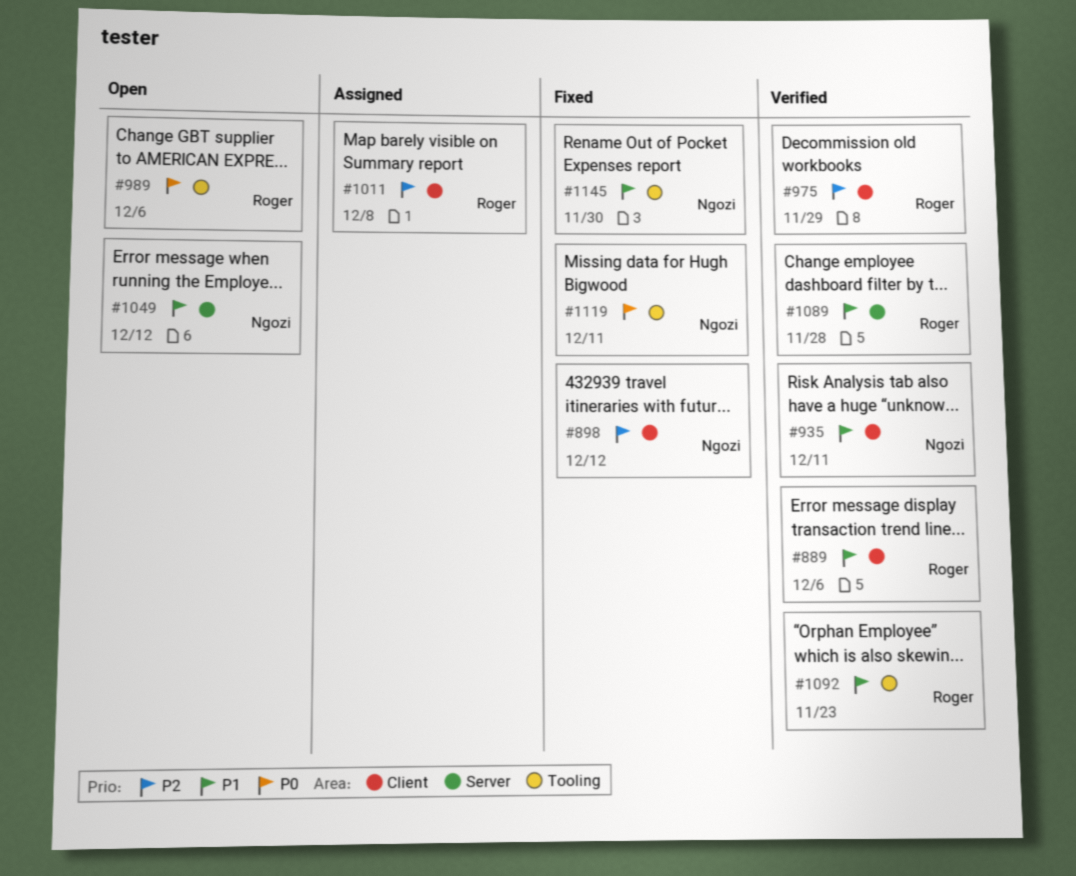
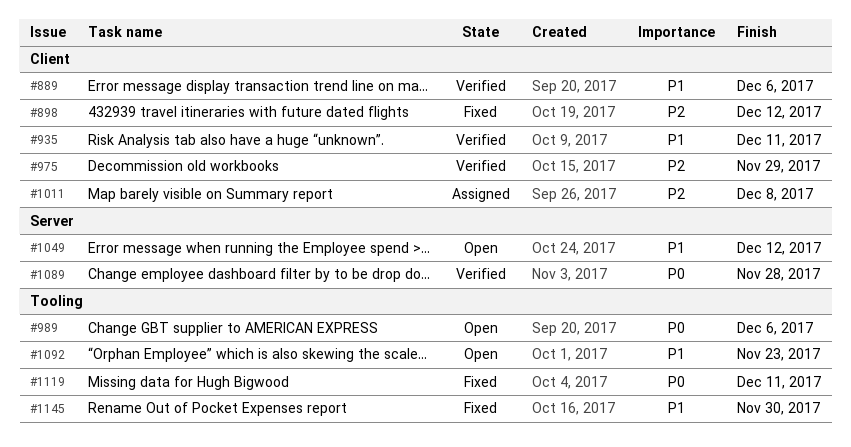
#1089, priority: P1 -> P0
#1092, status: Verified -> Open

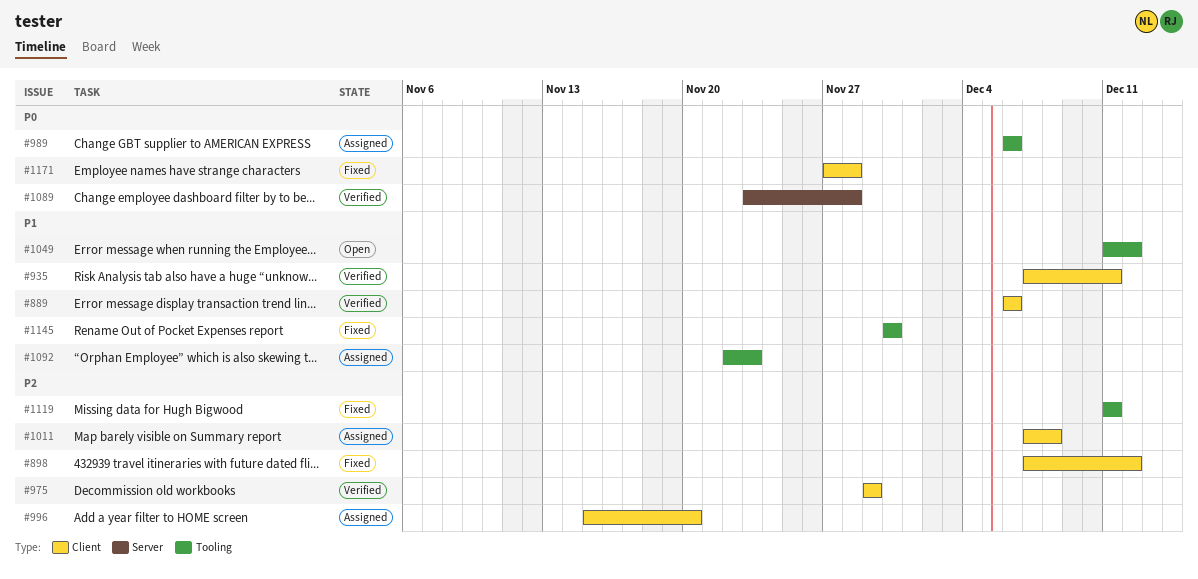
#989, status: Open -> Assigned
#996: none -> present
#1049, label: Server -> Tooling
#1092, status: Open -> Assigned
#1119, priority: P0 -> P2
#1171: none -> present

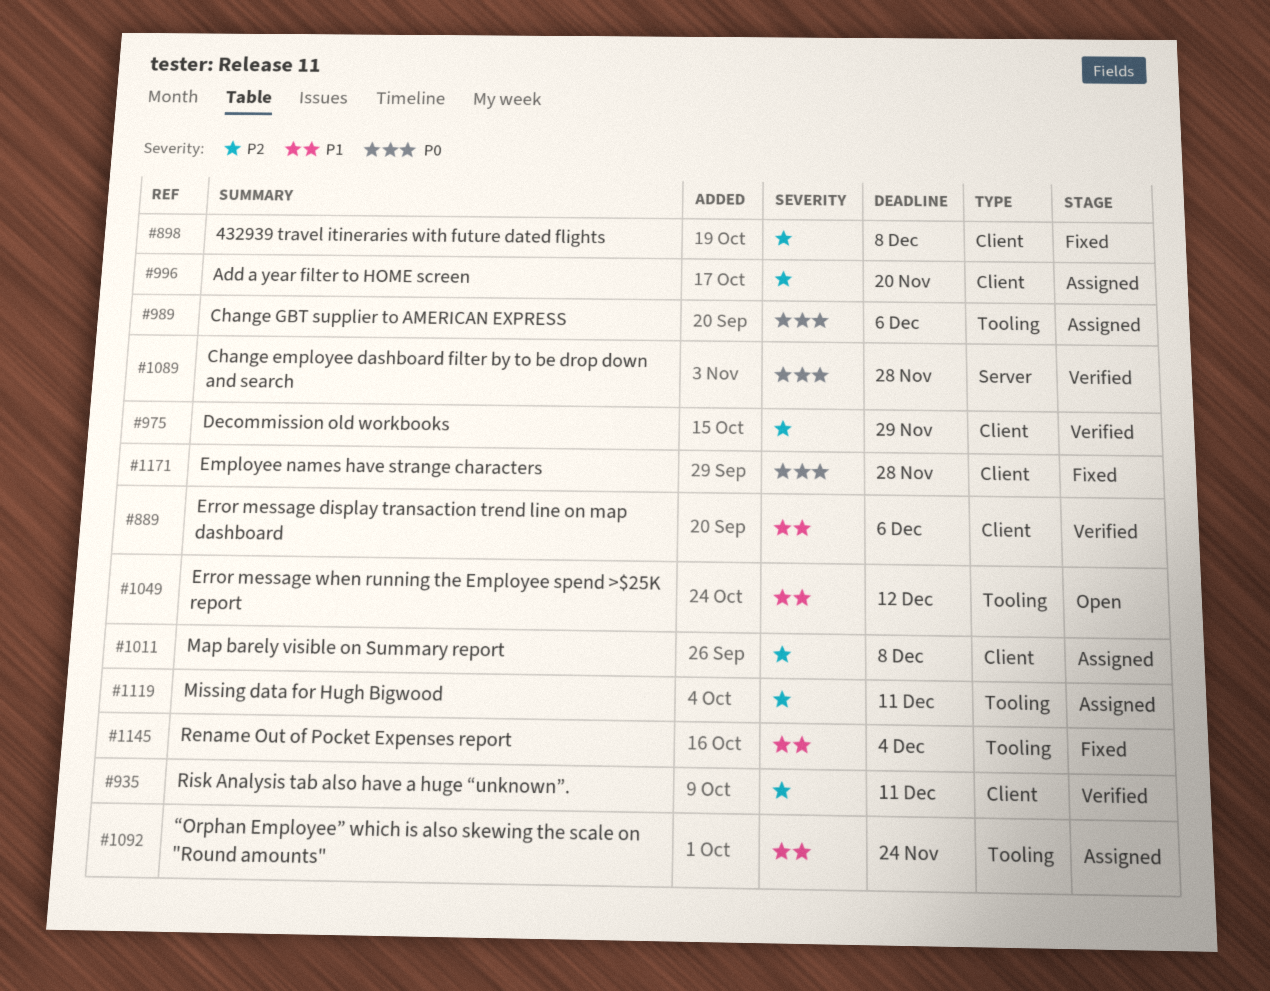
#898, due: Dec 12 -> Dec 8
#935, priority: P1 -> P2
#1092, due: Nov 23 -> Nov 24
#1119, status: Fixed -> Assigned
#1145, due: Nov 30 -> Dec 4

